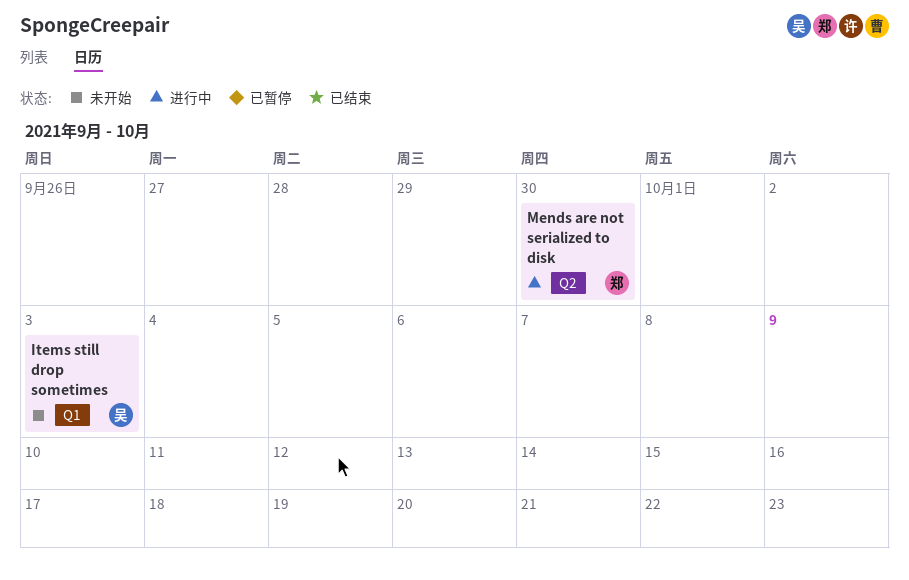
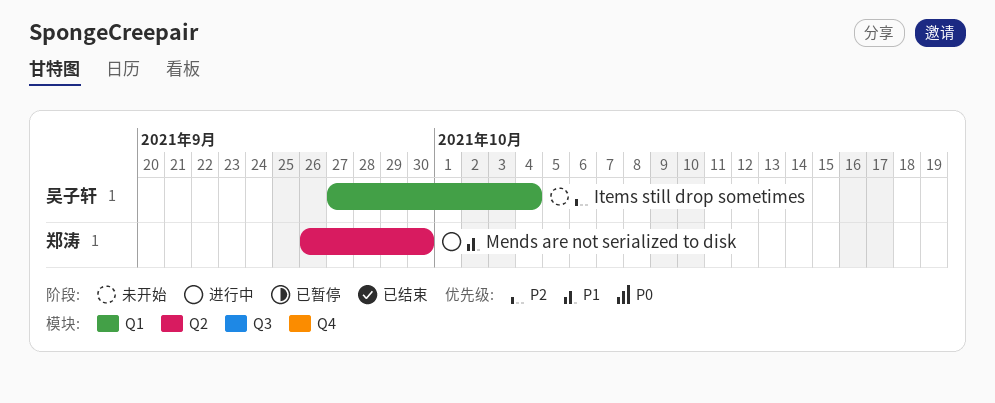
Items still drop sometimes, due: Oct 3 -> Oct 4

